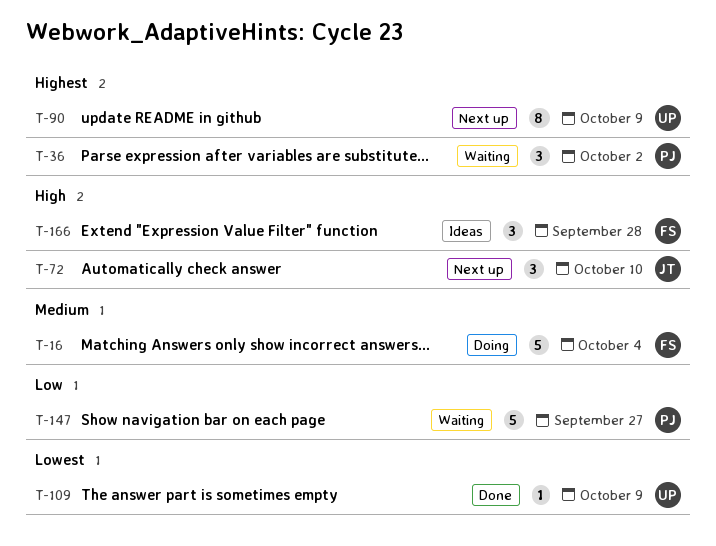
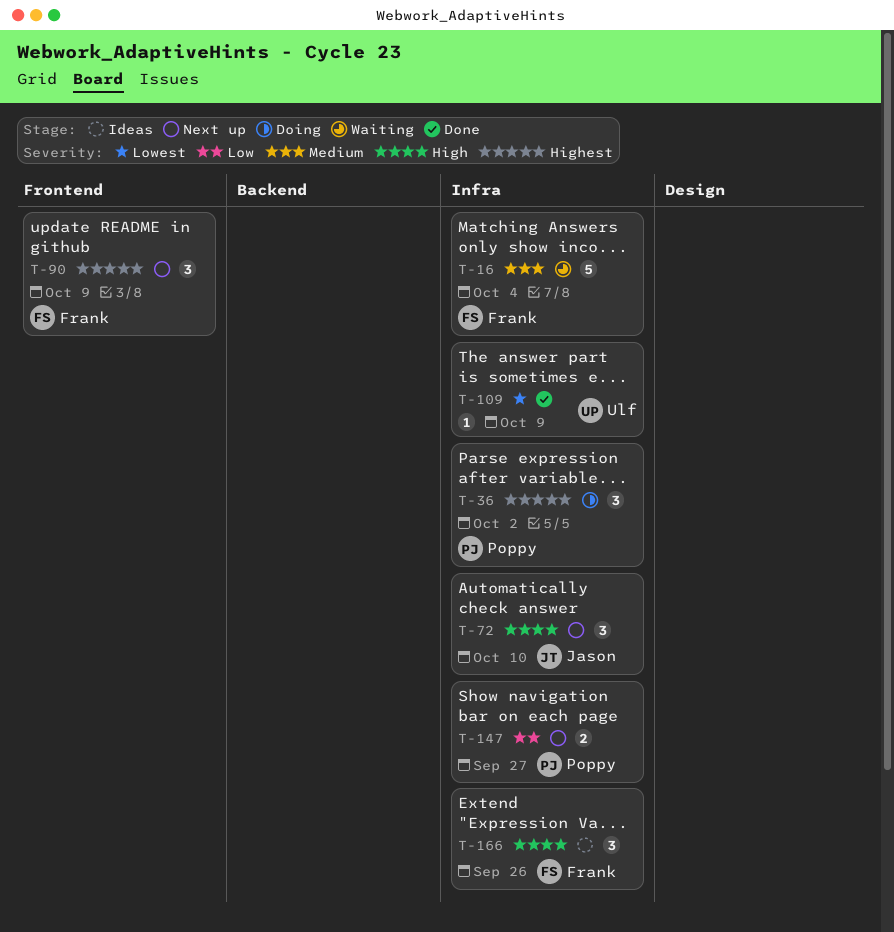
T-16, status: Doing -> Waiting
T-36, status: Waiting -> Doing
T-90, owner: Ulf -> Frank
T-90, estimate: 8 -> 3
T-147, status: Waiting -> Next up
T-147, estimate: 5 -> 2
T-166, due: Sep 28 -> Sep 26

